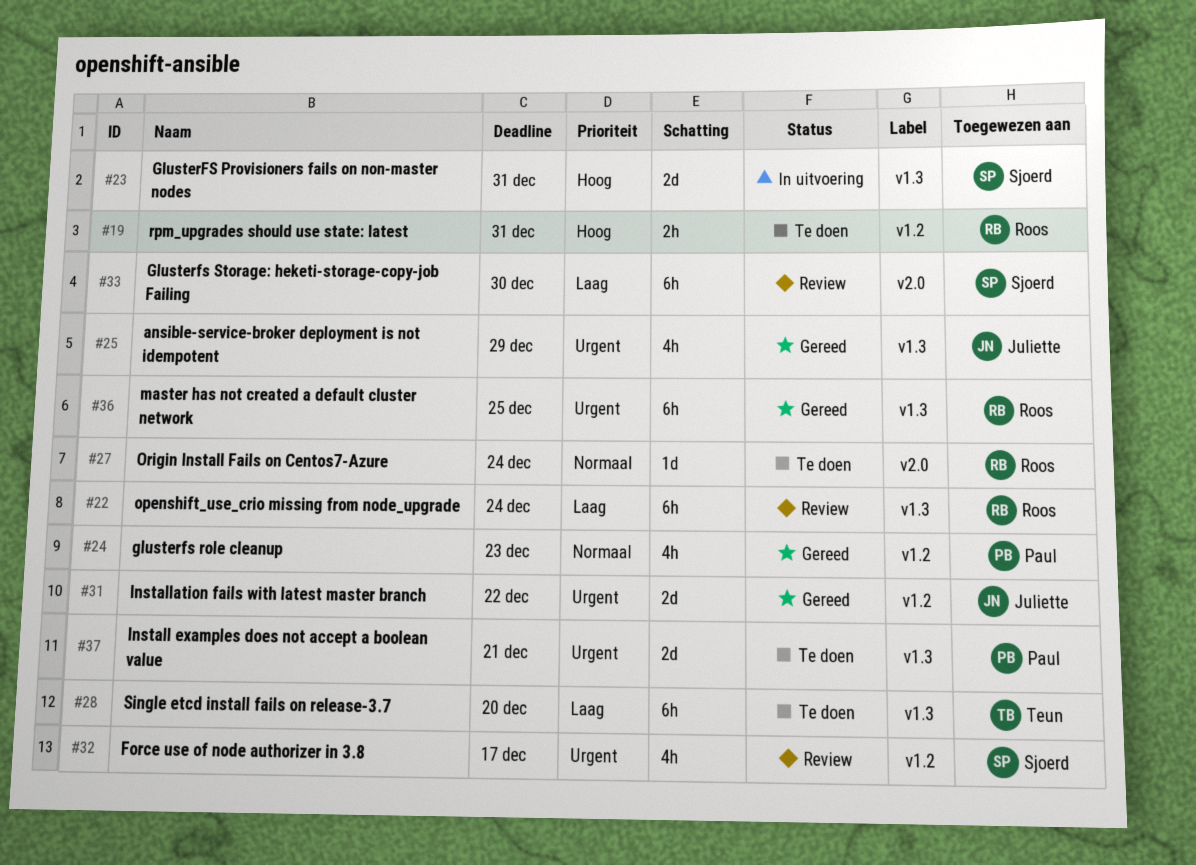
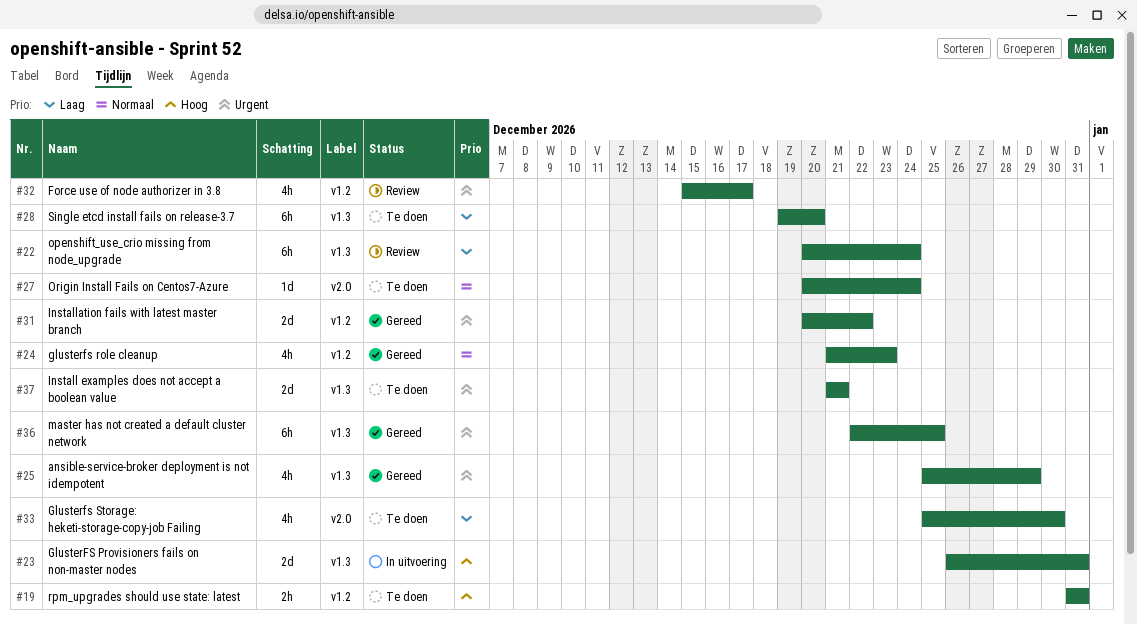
#33, status: Review -> Te doen
#33, estimate: 6h -> 4h

